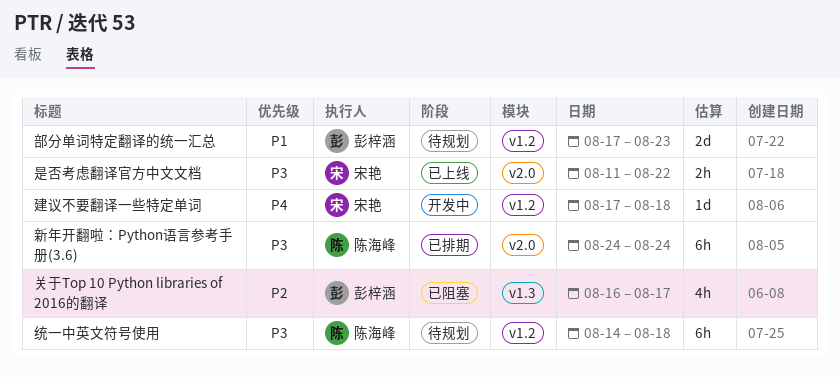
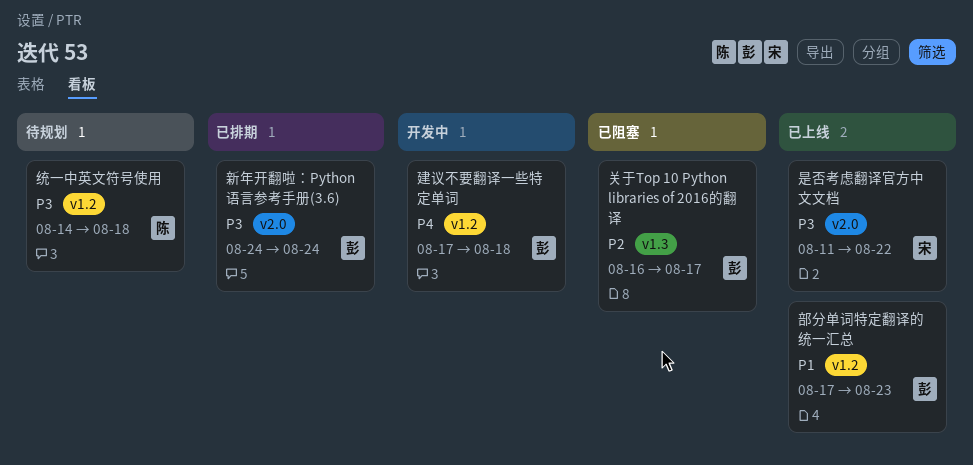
建议不要翻译一些特定单词, owner: 宋艳 -> 彭梓涵
新年开翻啦：Python语言参考手册(3.6), owner: 陈海峰 -> 彭梓涵
部分单词特定翻译的统一汇总, status: 待规划 -> 已上线

